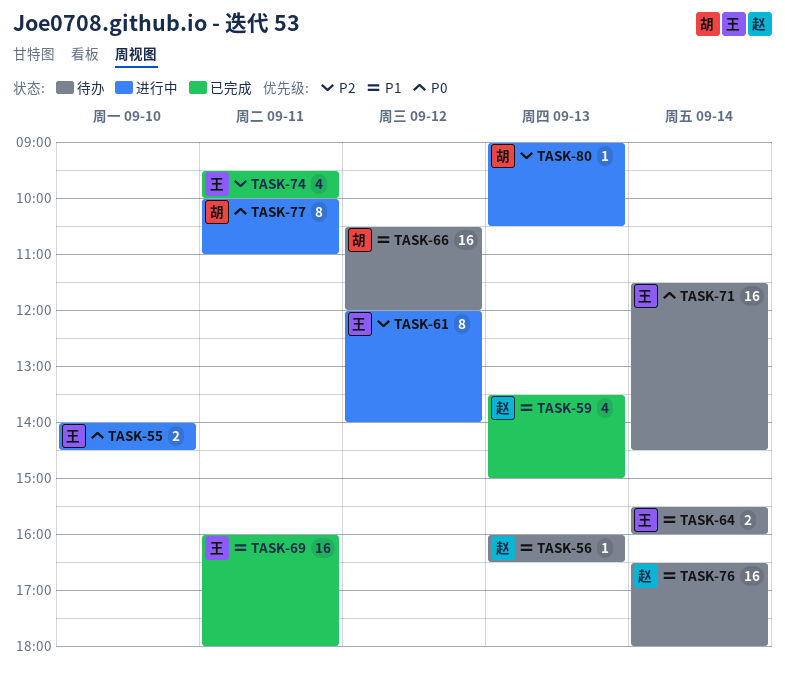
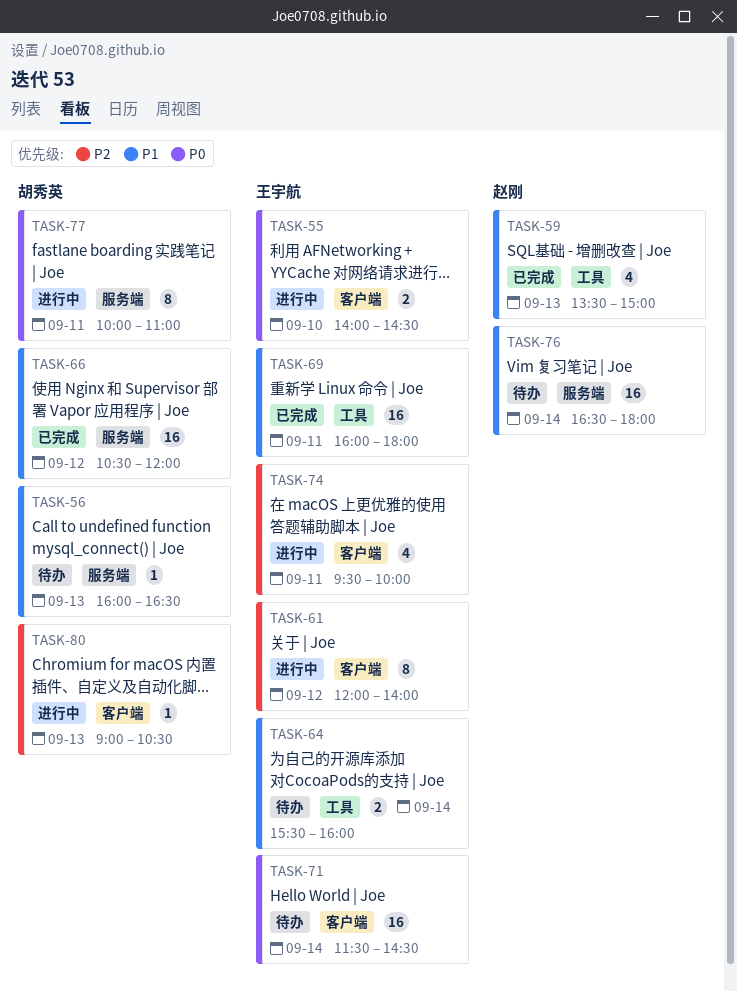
TASK-56, owner: 赵刚 -> 胡秀英
TASK-66, status: 待办 -> 已完成
TASK-74, status: 已完成 -> 进行中

